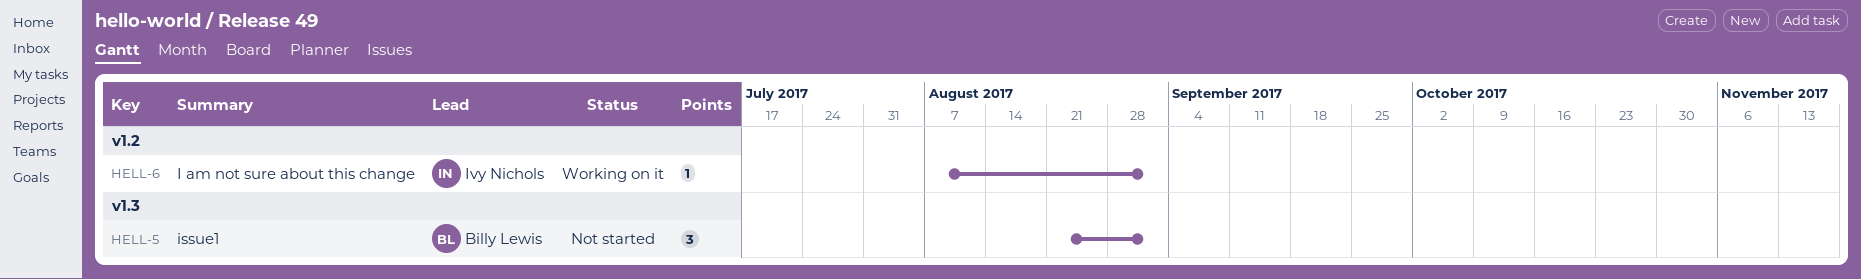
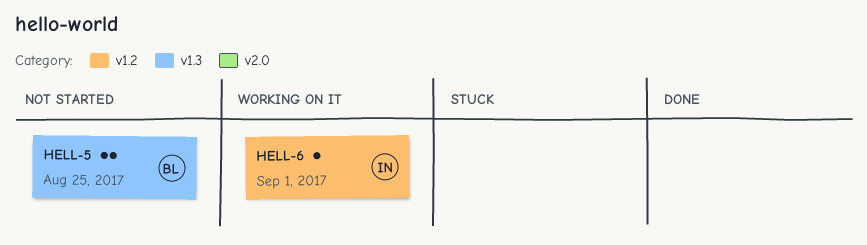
HELL-5, estimate: 3 -> 2
HELL-5, due: Sep 1 -> Aug 25

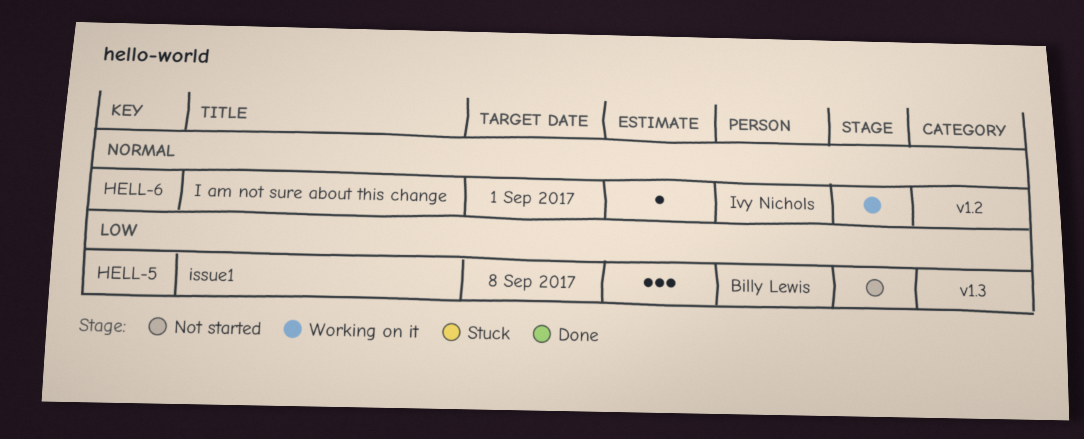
HELL-5, estimate: 2 -> 3
HELL-5, due: Aug 25 -> Sep 8

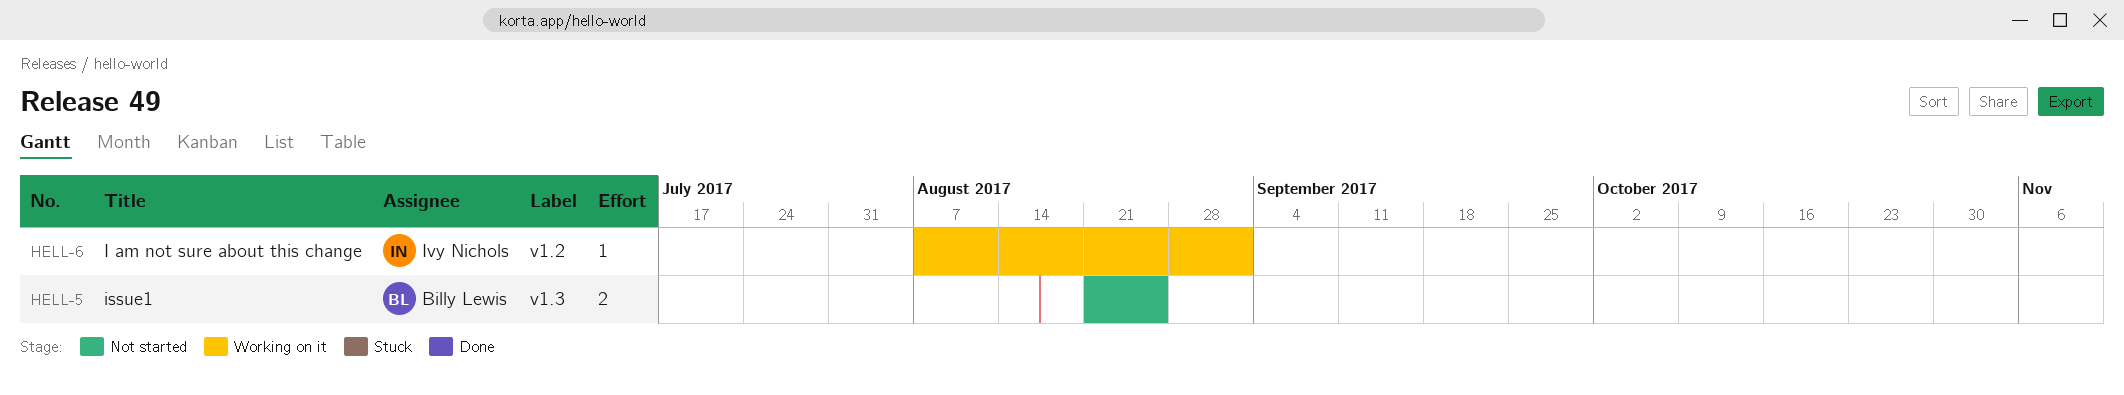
HELL-5, estimate: 3 -> 2
HELL-5, due: Sep 8 -> Aug 25

